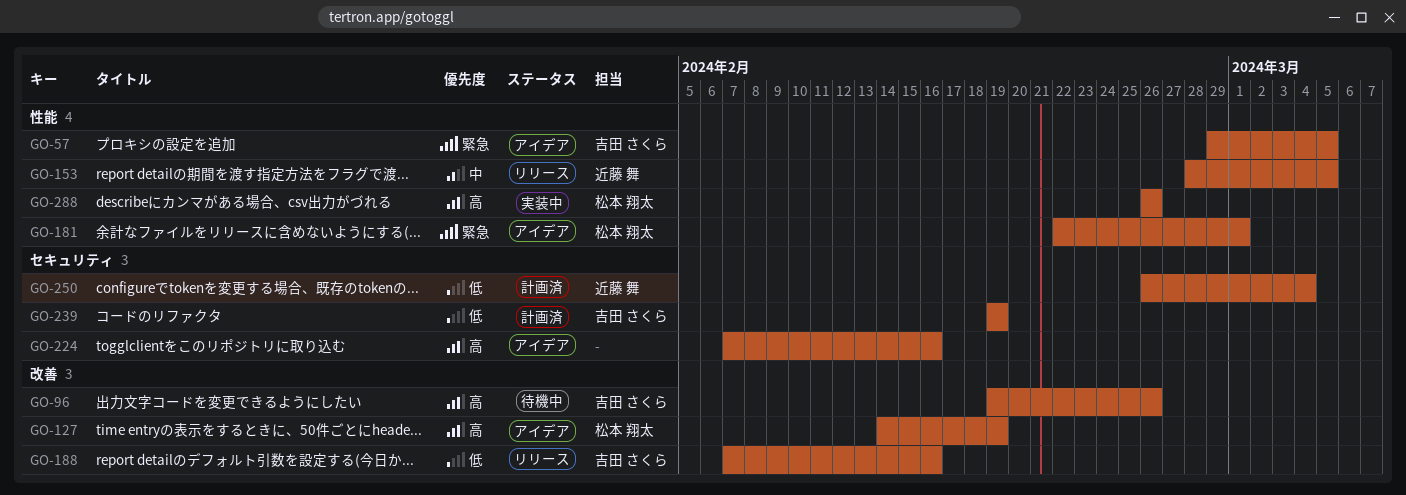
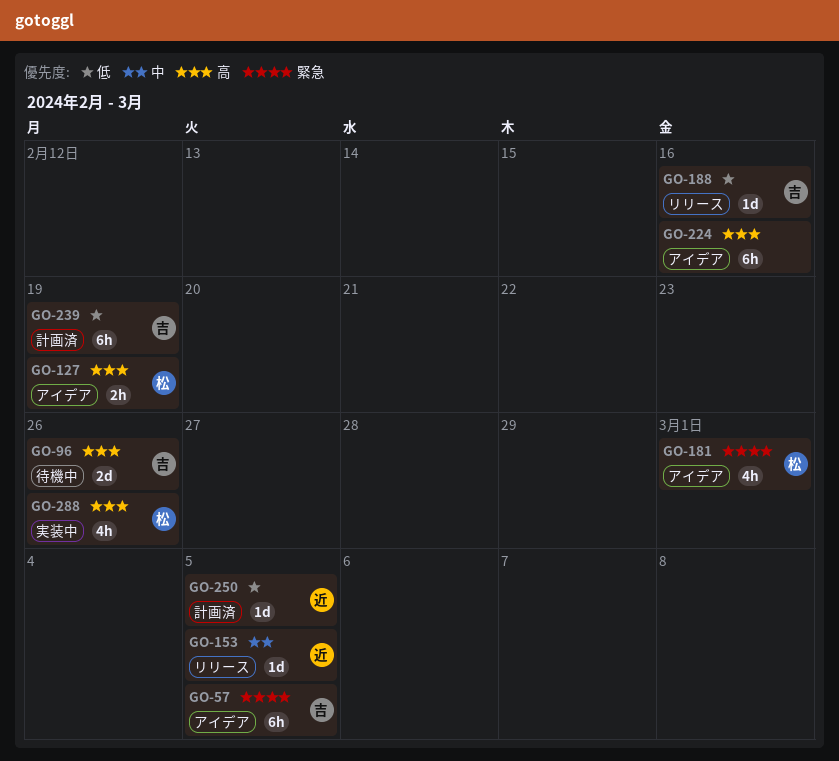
GO-250, due: Mar 4 -> Mar 5

